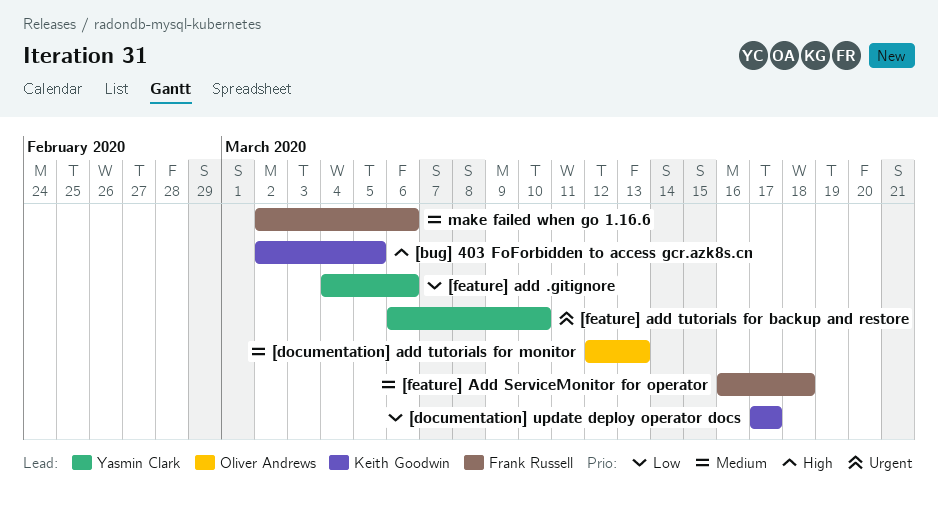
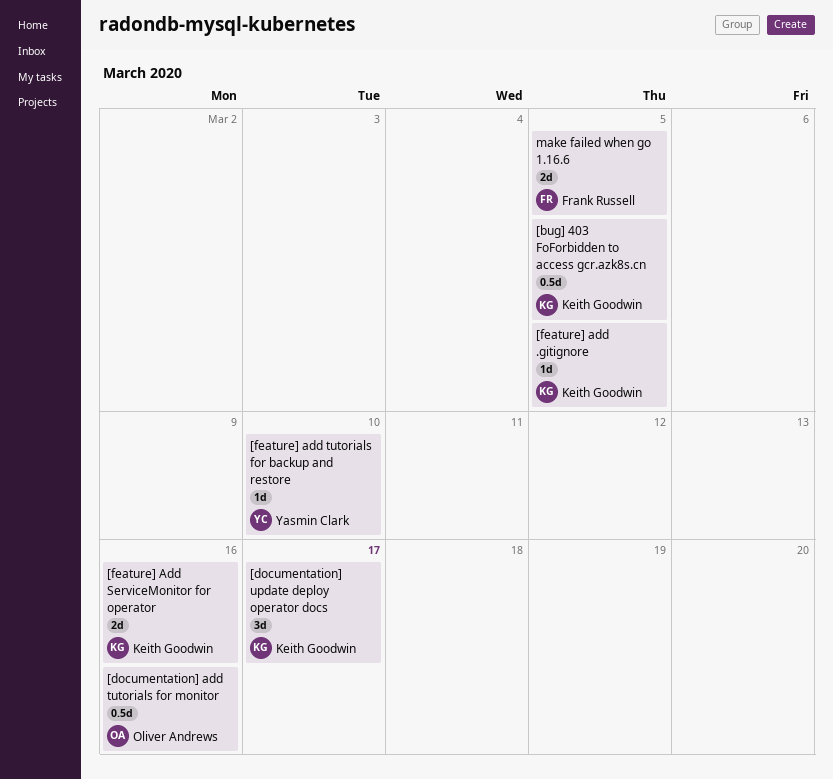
[documentation] add tutorials for monitor, due: Mar 13 -> Mar 16
[feature] add .gitignore, owner: Yasmin Clark -> Keith Goodwin
[feature] add .gitignore, due: Mar 6 -> Mar 5
[feature] Add ServiceMonitor for operator, owner: Frank Russell -> Keith Goodwin
[feature] Add ServiceMonitor for operator, due: Mar 18 -> Mar 16
make failed when go 1.16.6, due: Mar 6 -> Mar 5

